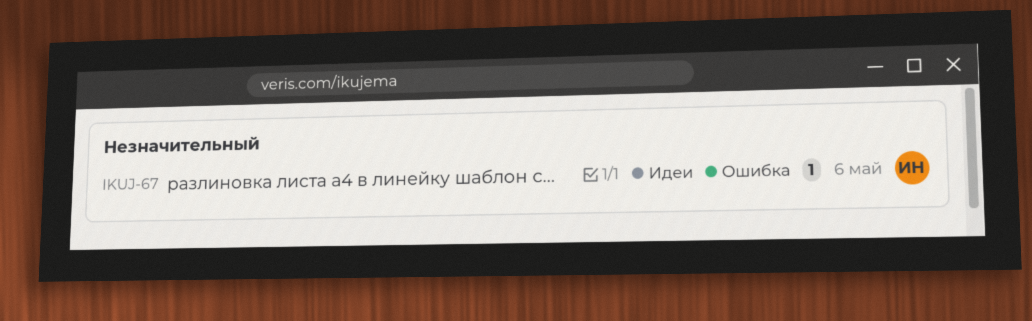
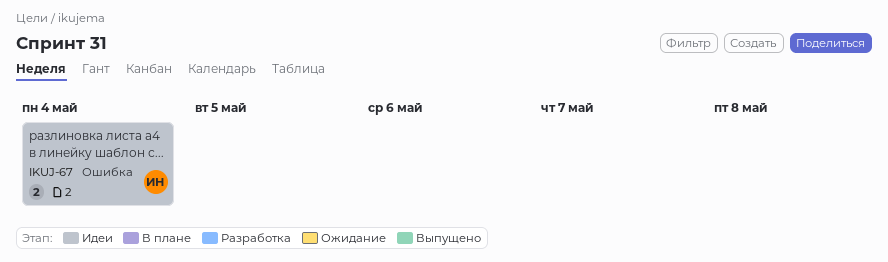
IKUJ-67, estimate: 1 -> 2
IKUJ-67, due: May 6 -> May 4

